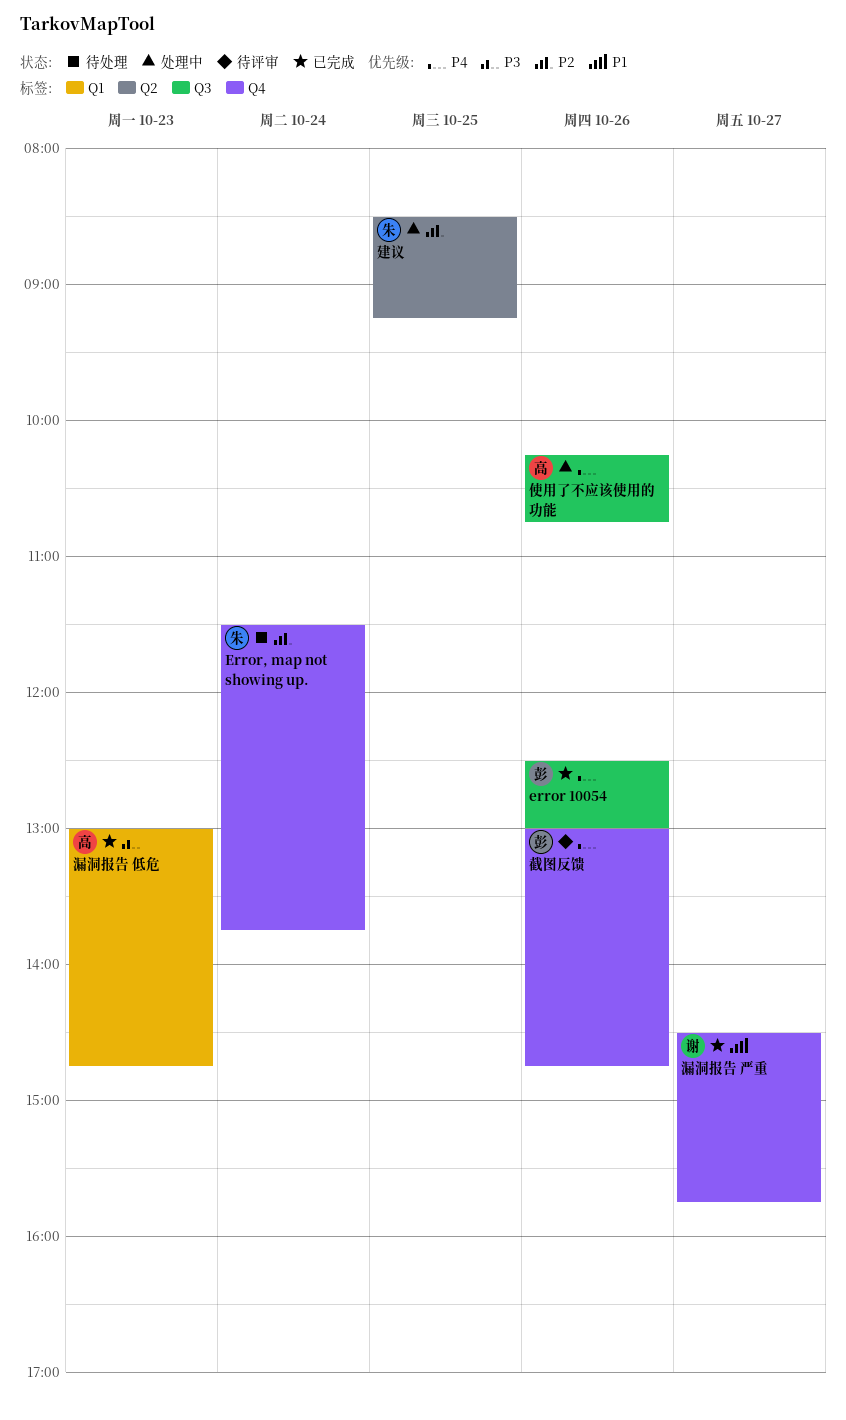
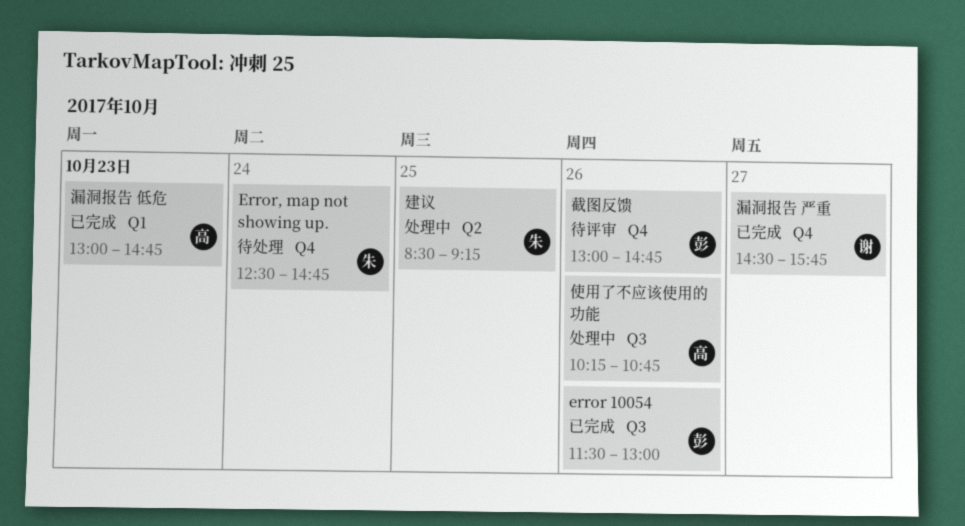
error 10054, begins: 12:30 -> 11:30
Error, map not showing up., begins: 11:30 -> 12:30
Error, map not showing up., ends: 13:45 -> 14:45

